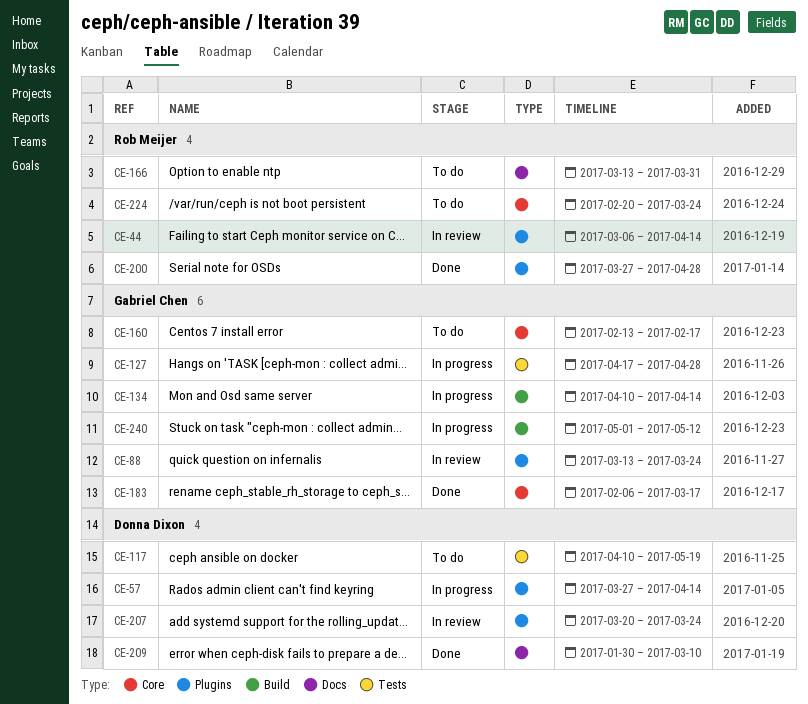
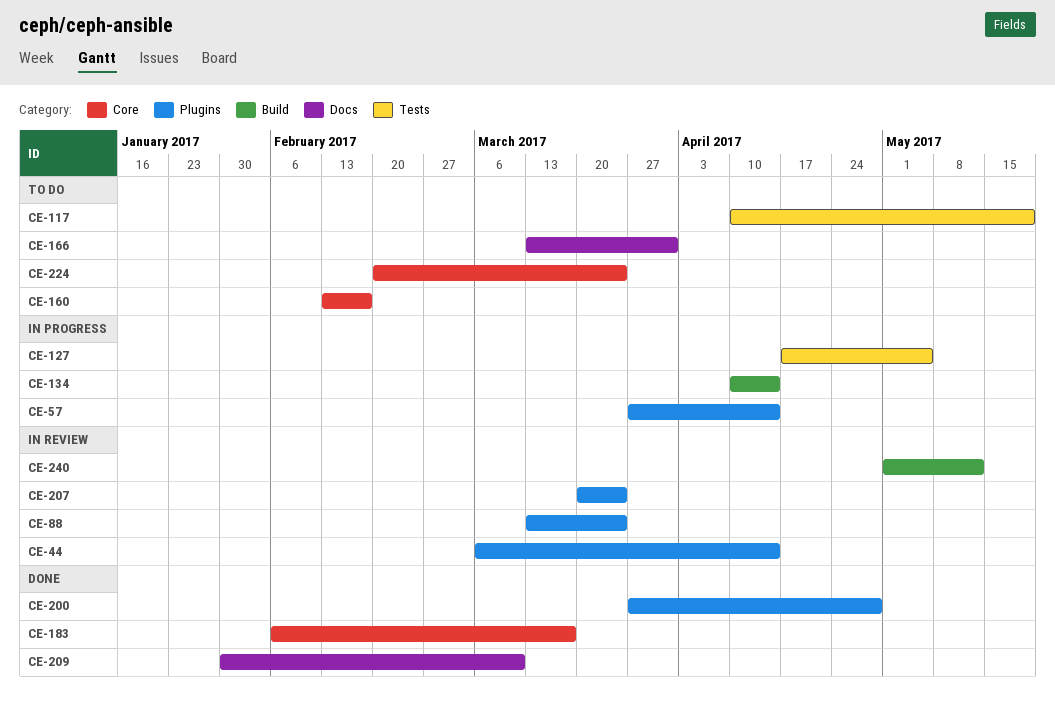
CE-127, due: Apr 28 -> May 5
CE-240, status: In progress -> In review

